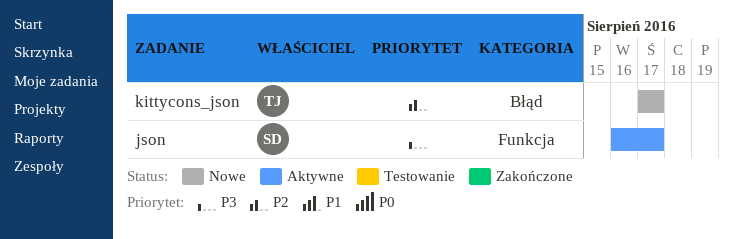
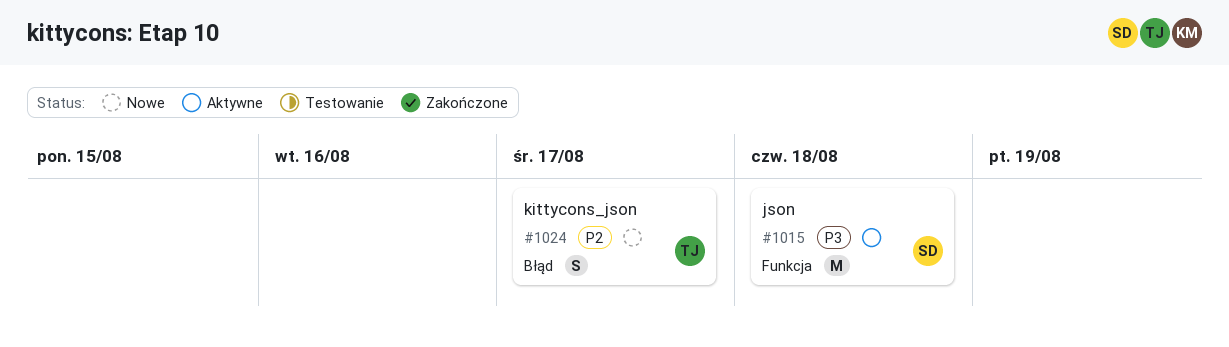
json, due: Aug 17 -> Aug 18

